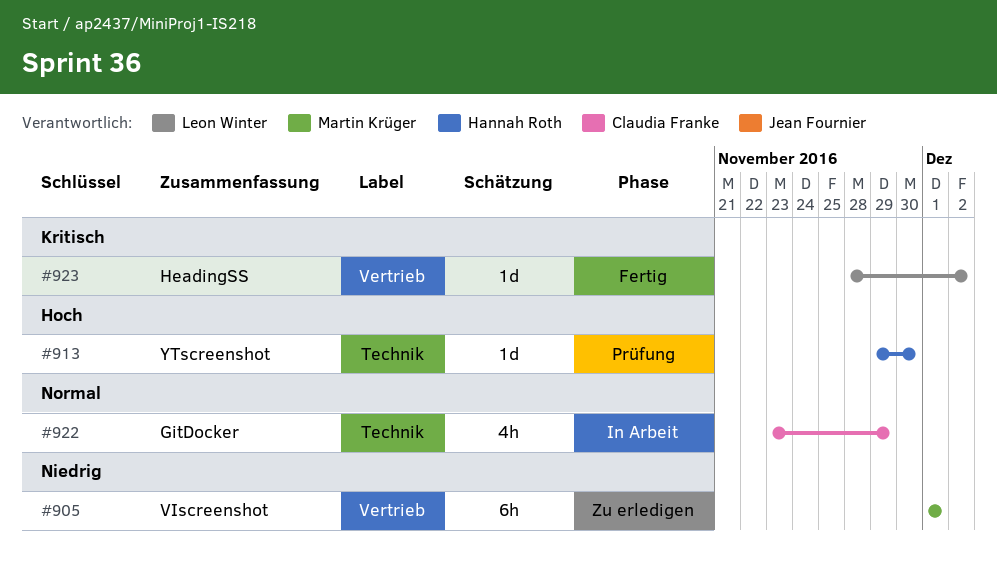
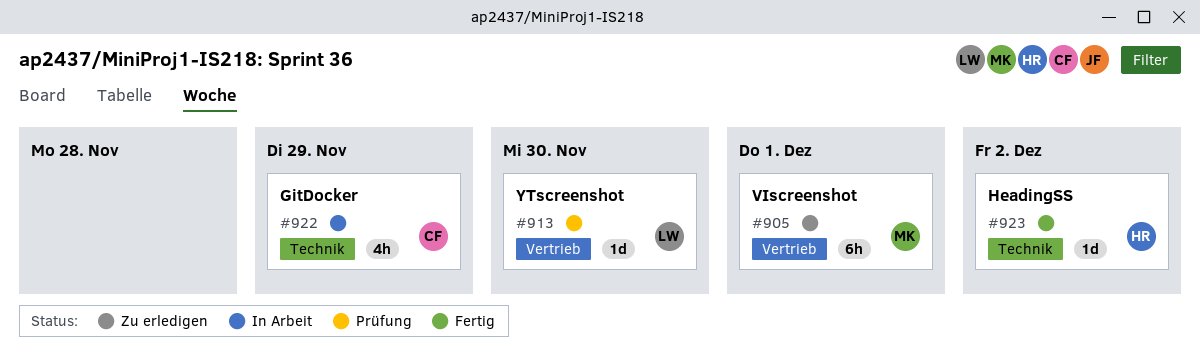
#913, owner: Hannah Roth -> Leon Winter
#913, label: Technik -> Vertrieb
#923, owner: Leon Winter -> Hannah Roth
#923, label: Vertrieb -> Technik

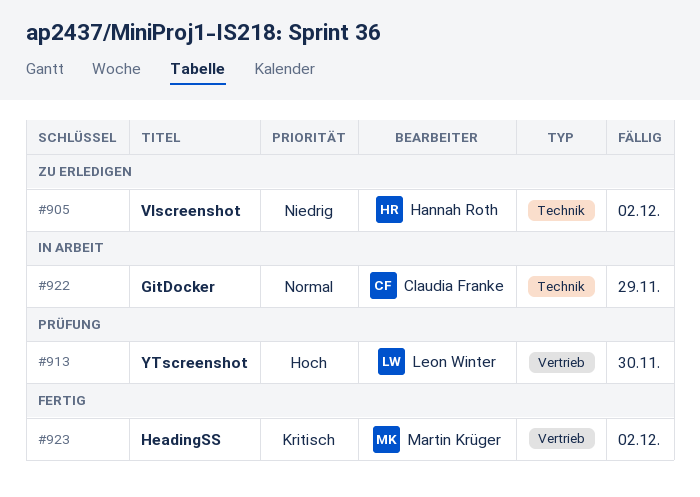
#905, owner: Martin Krüger -> Hannah Roth
#905, label: Vertrieb -> Technik
#905, due: Dec 1 -> Dec 2
#923, owner: Hannah Roth -> Martin Krüger
#923, label: Technik -> Vertrieb

